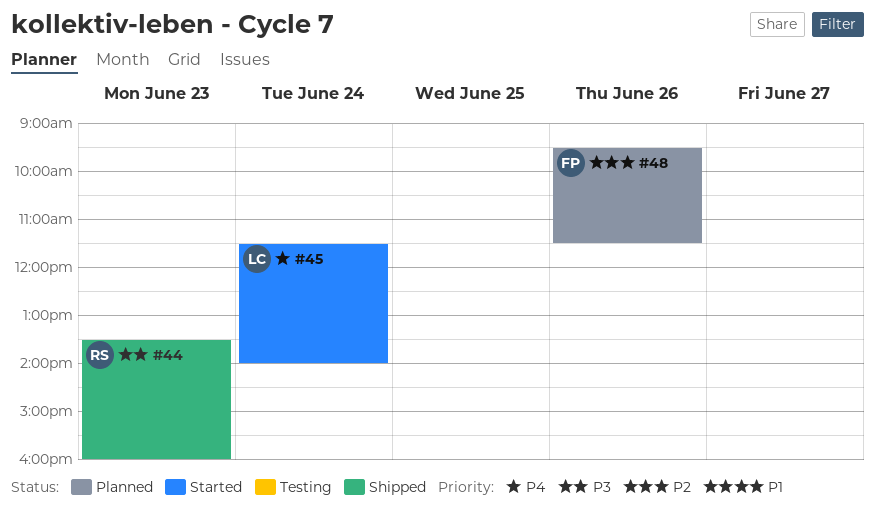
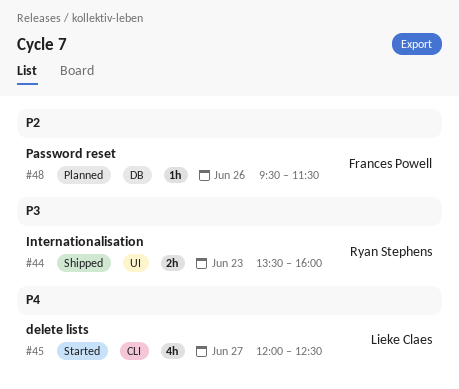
#45, day: Jun 24 -> Jun 27
#45, begins: 11:30 -> 12:00
#45, ends: 14:00 -> 12:30

